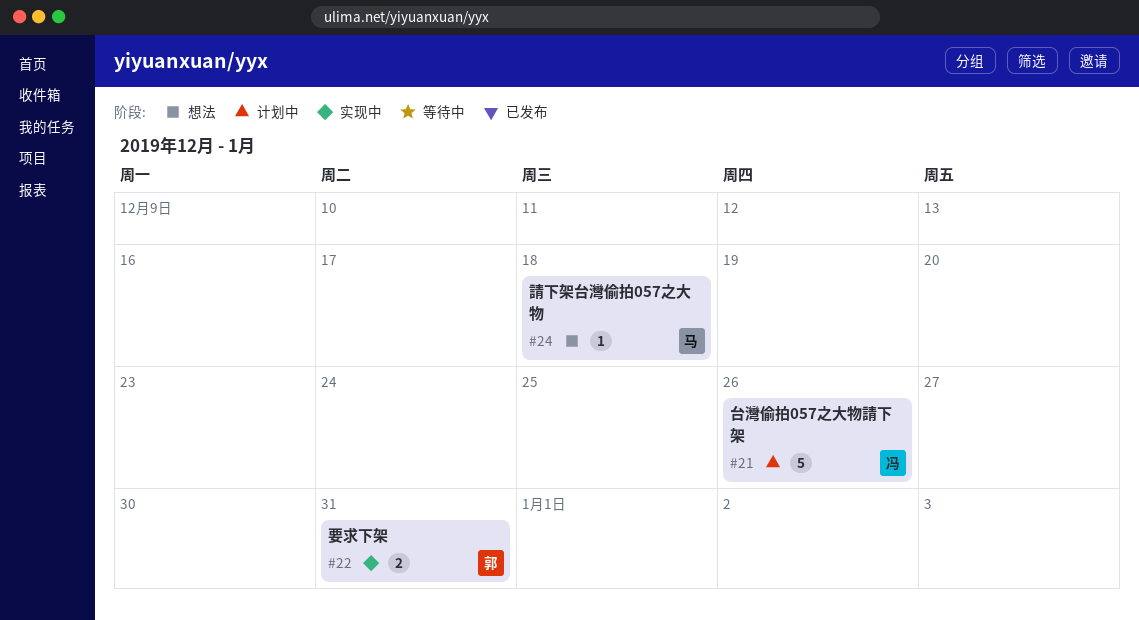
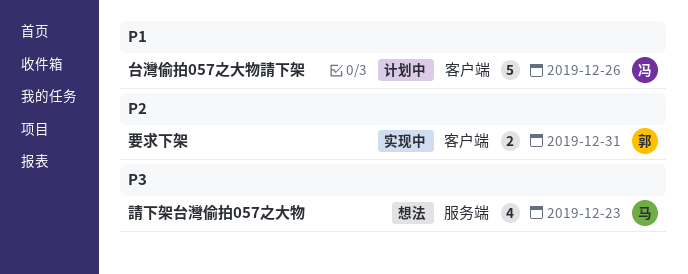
請下架台灣偷拍057之大物, estimate: 1 -> 4
請下架台灣偷拍057之大物, due: Dec 18 -> Dec 23

